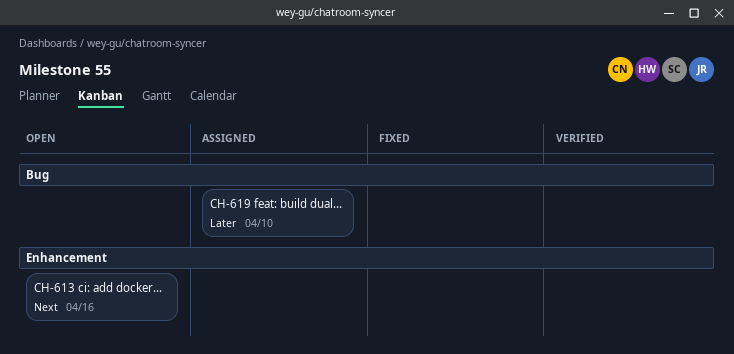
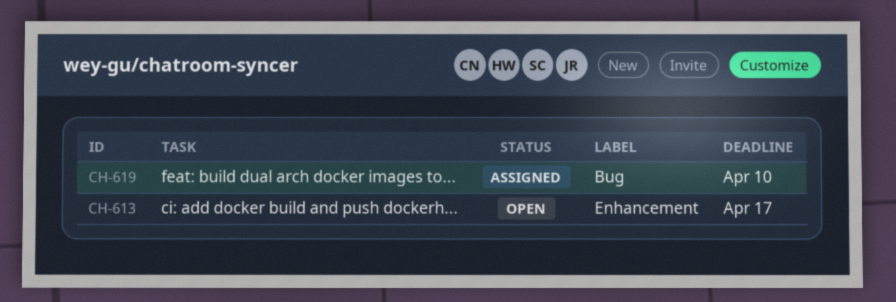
CH-613, due: Apr 16 -> Apr 17

